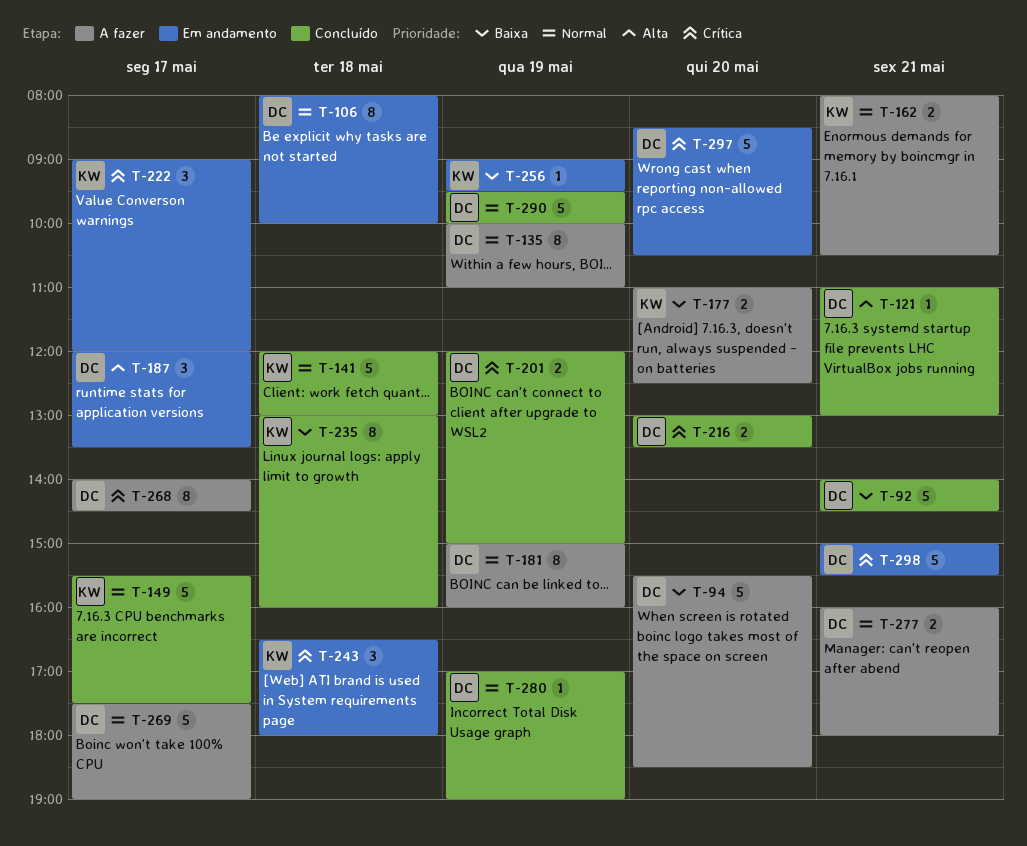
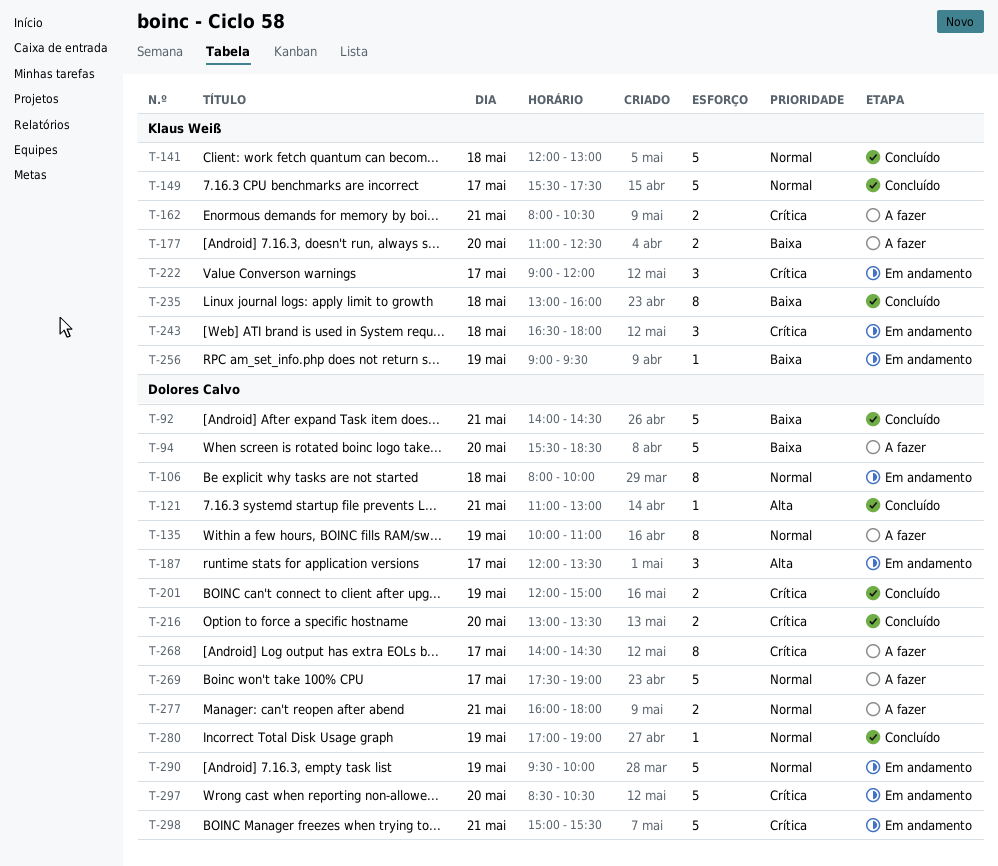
T-162, priority: Normal -> Crítica
T-181: present -> none
T-290, status: Concluído -> Em andamento

